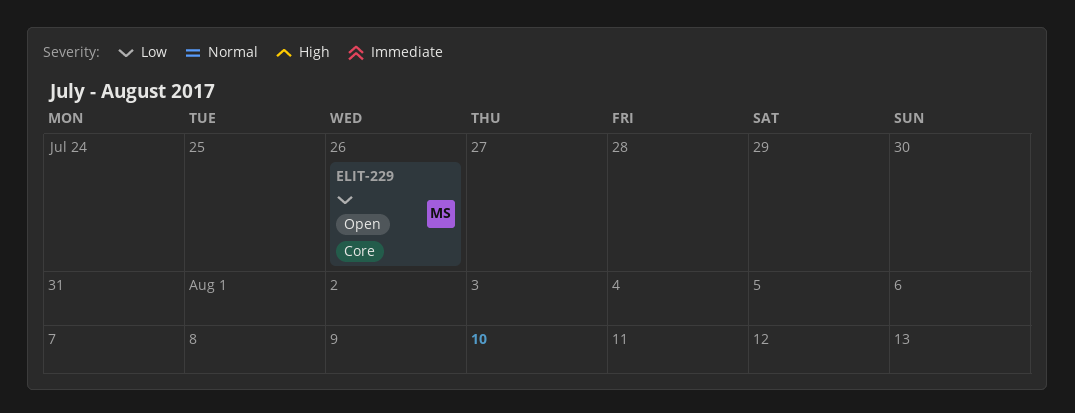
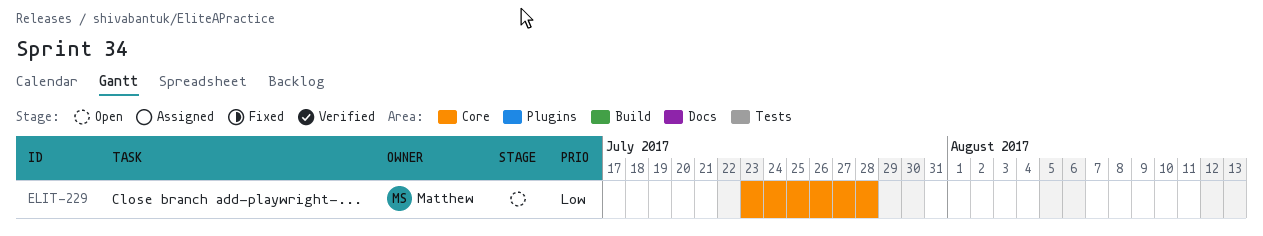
ELIT-229, due: Jul 26 -> Jul 28

